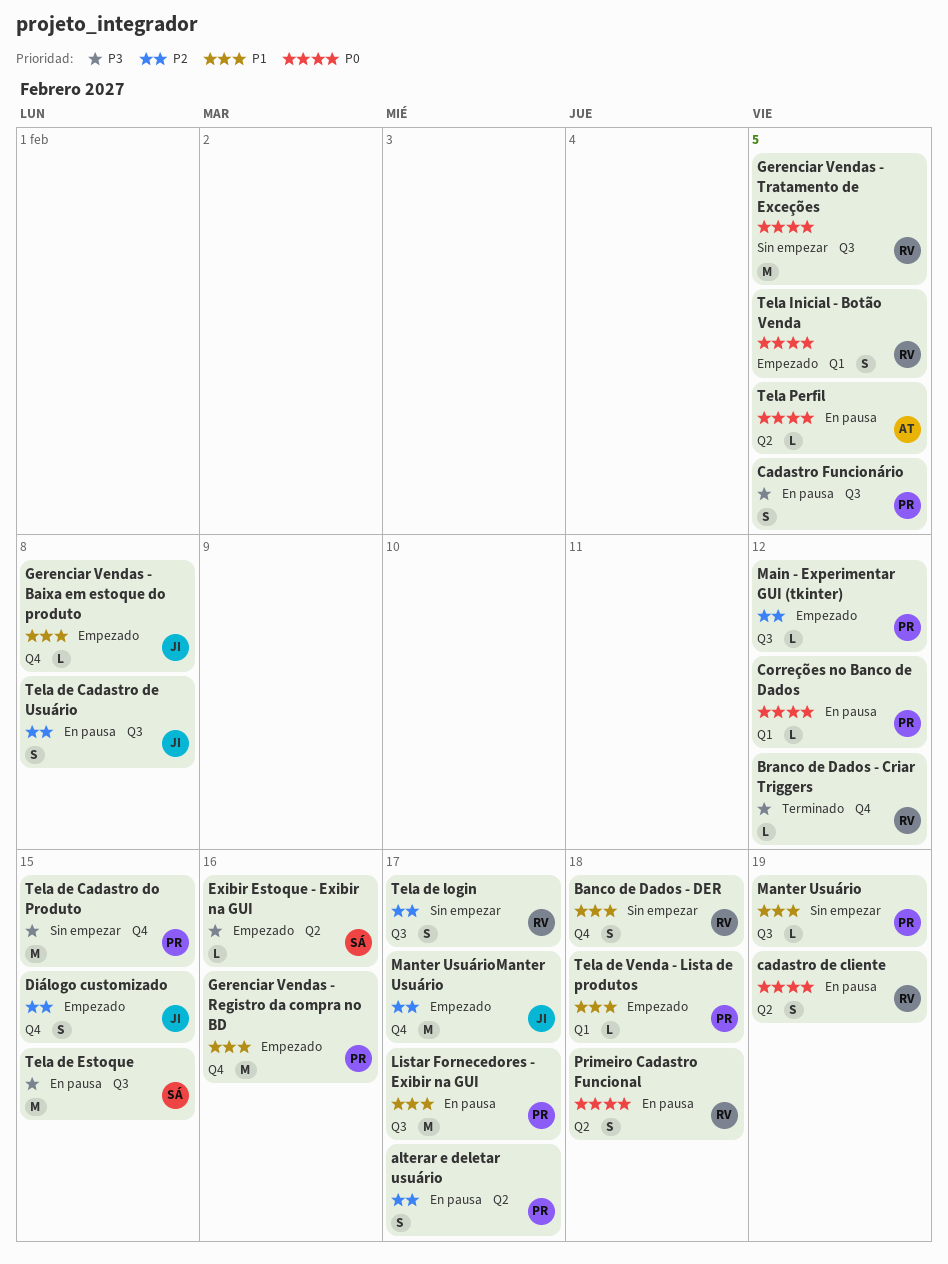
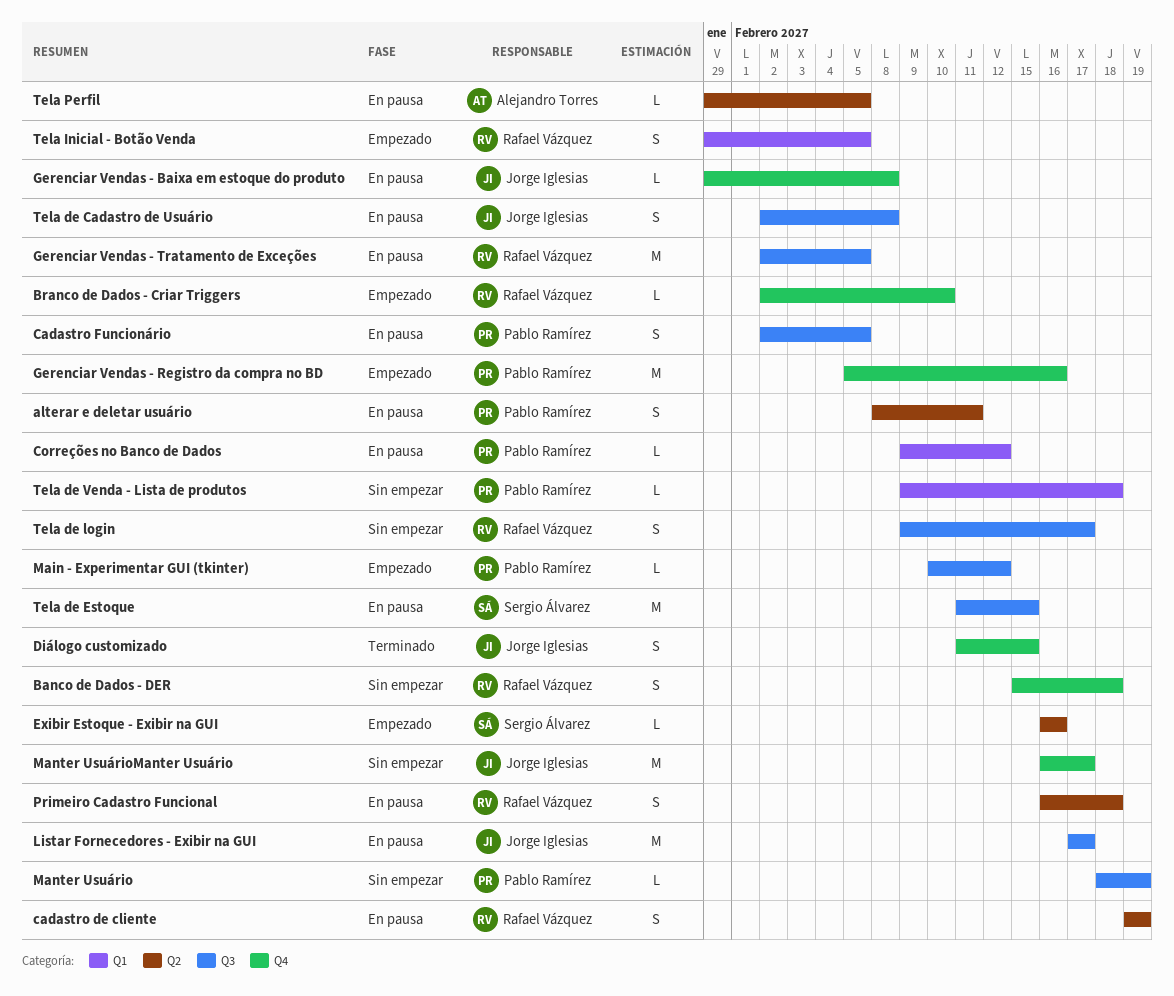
alterar e deletar usuário, due: Feb 17 -> Feb 11
Branco de Dados - Criar Triggers, status: Terminado -> Empezado
Branco de Dados - Criar Triggers, due: Feb 12 -> Feb 10
Diálogo customizado, status: Empezado -> Terminado
Gerenciar Vendas - Baixa em estoque do produto, status: Empezado -> En pausa
Gerenciar Vendas - Tratamento de Exceções, status: Sin empezar -> En pausa
Listar Fornecedores - Exibir na GUI, owner: Pablo Ramírez -> Jorge Iglesias
Manter UsuárioManter Usuário, status: Empezado -> Sin empezar
Tela de Cadastro do Produto: present -> none
Tela de Venda - Lista de produtos, status: Empezado -> Sin empezar

